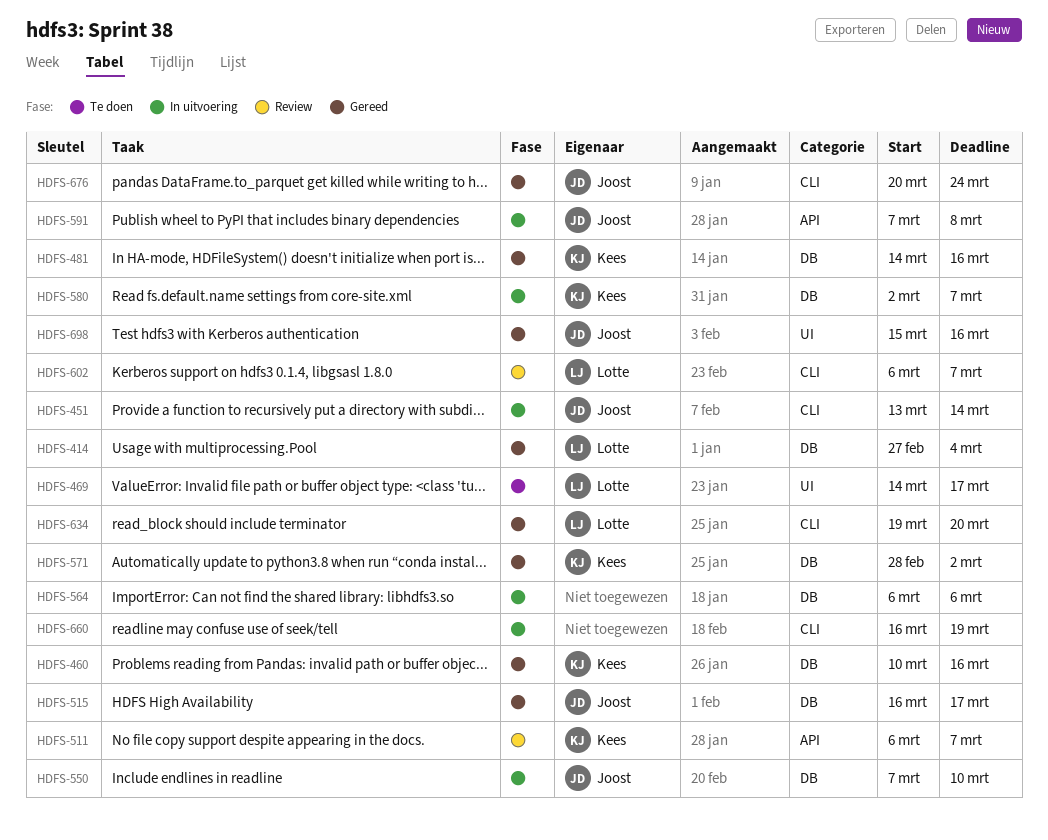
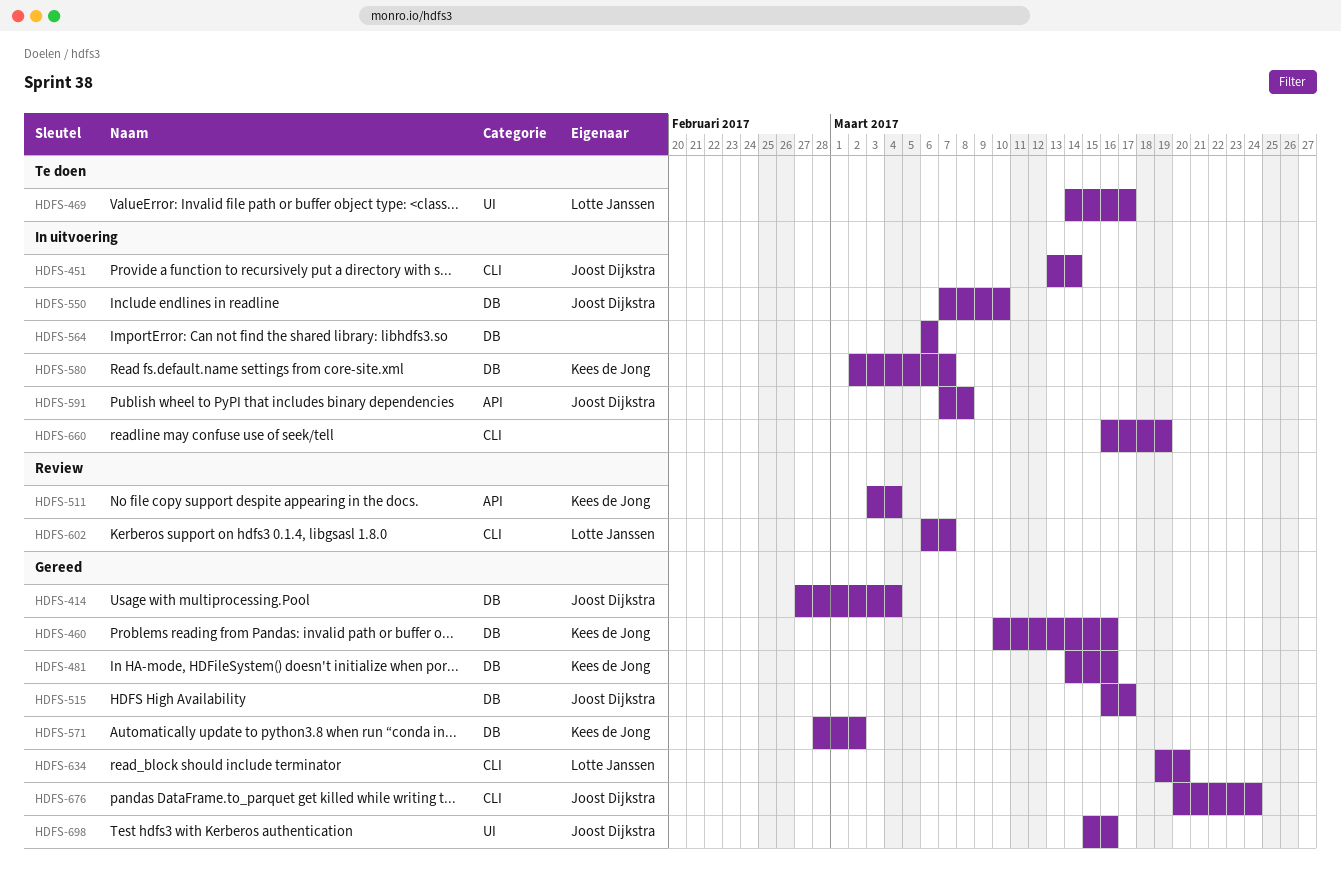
HDFS-414, owner: Lotte Janssen -> Joost Dijkstra
HDFS-511, start: Mar 6 -> Mar 3
HDFS-511, due: Mar 7 -> Mar 4

